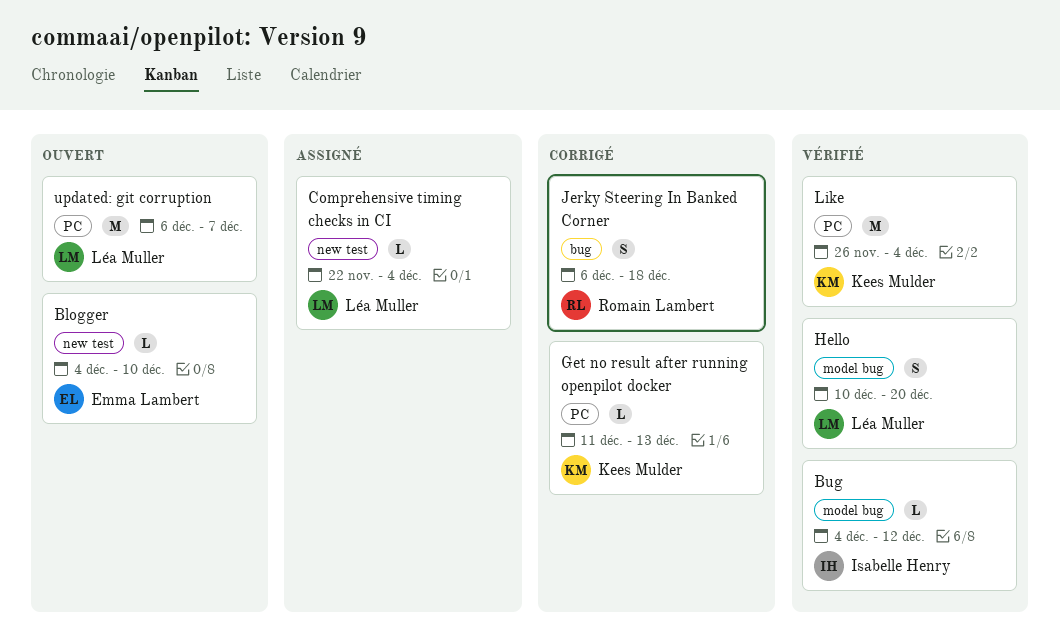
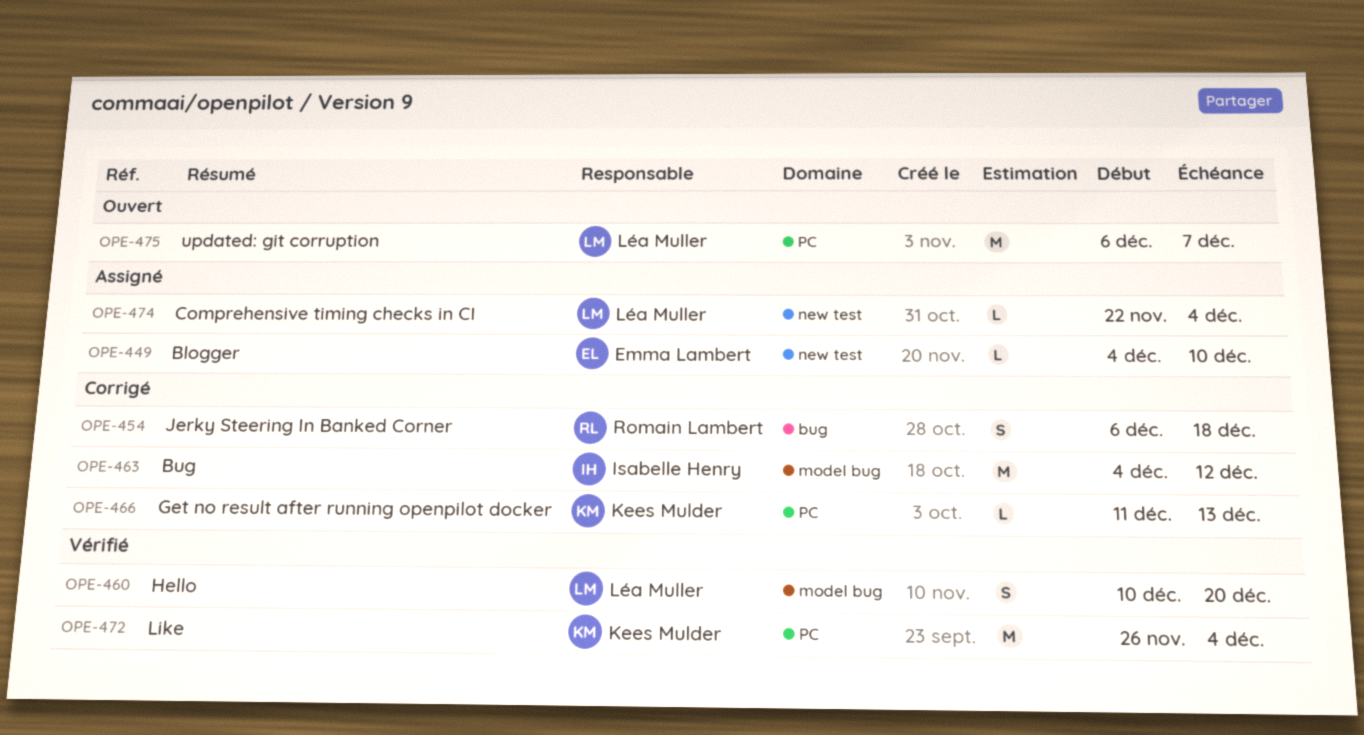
Blogger, status: Ouvert -> Assigné
Bug, status: Vérifié -> Corrigé
Bug, estimate: L -> M

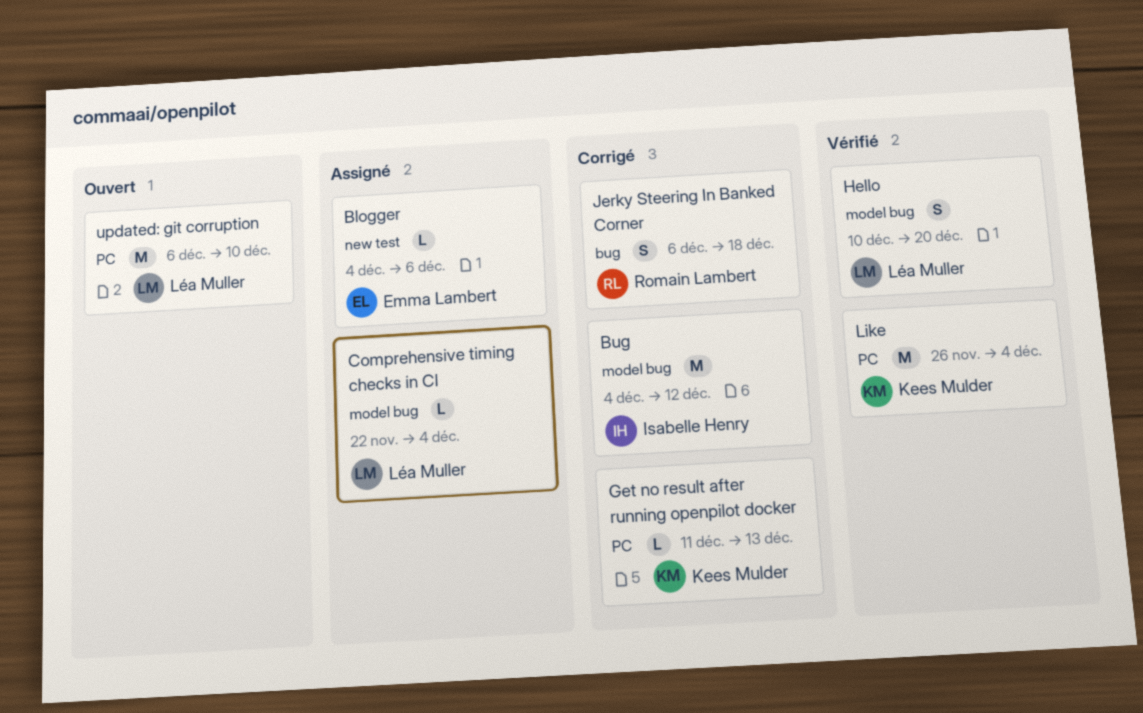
Blogger, due: Dec 10 -> Dec 6
Comprehensive timing checks in CI, label: new test -> model bug
updated: git corruption, due: Dec 7 -> Dec 10

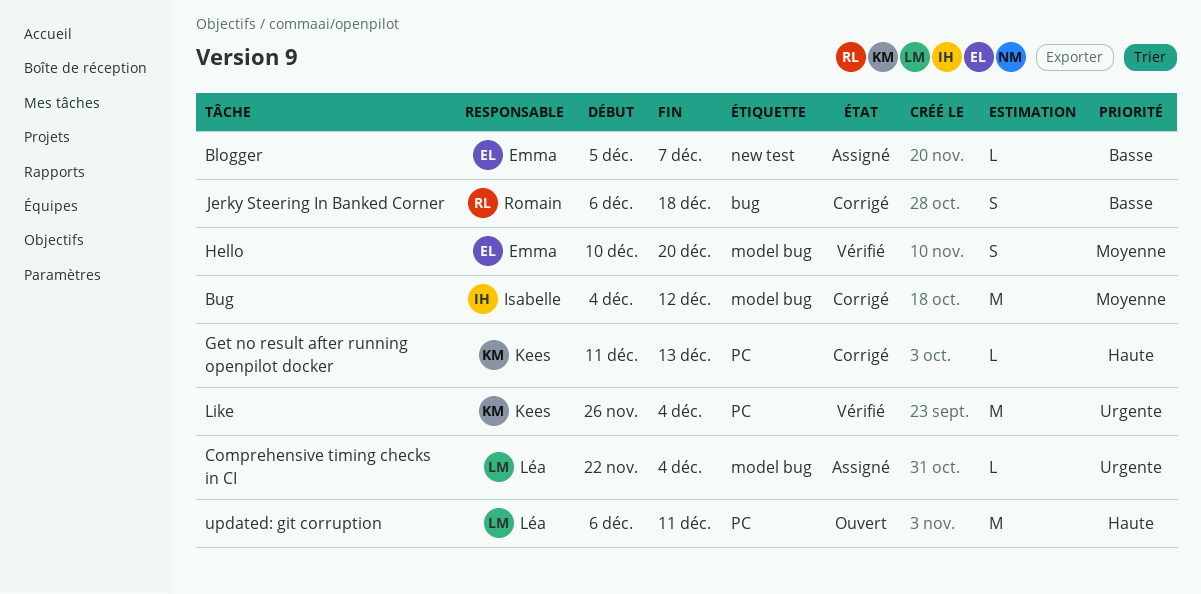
Blogger, start: Dec 4 -> Dec 5
Blogger, due: Dec 6 -> Dec 7
Hello, owner: Léa Muller -> Emma Lambert
updated: git corruption, due: Dec 10 -> Dec 11

